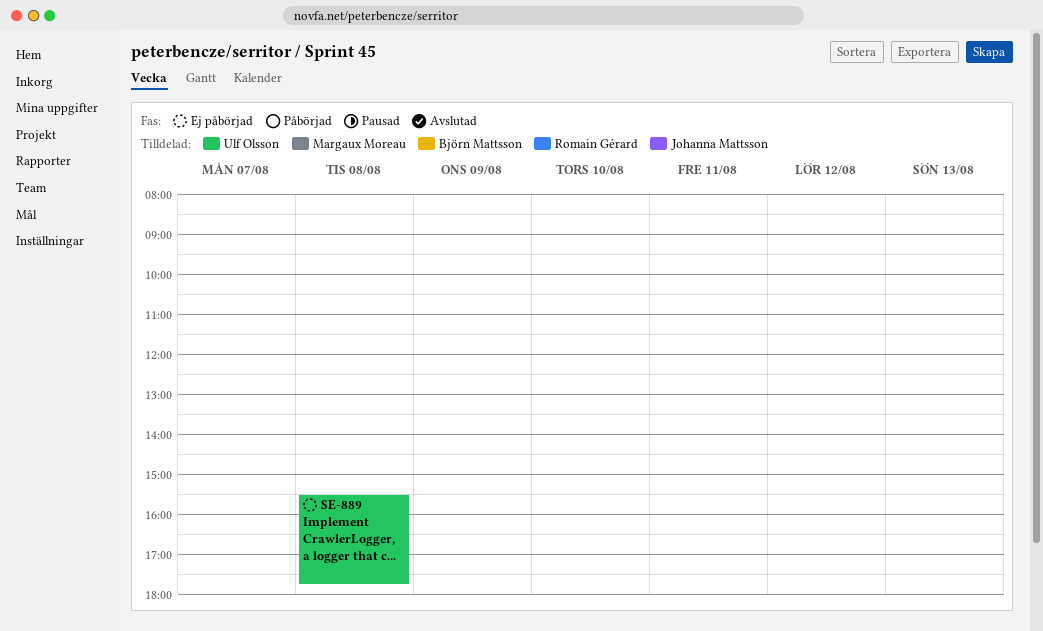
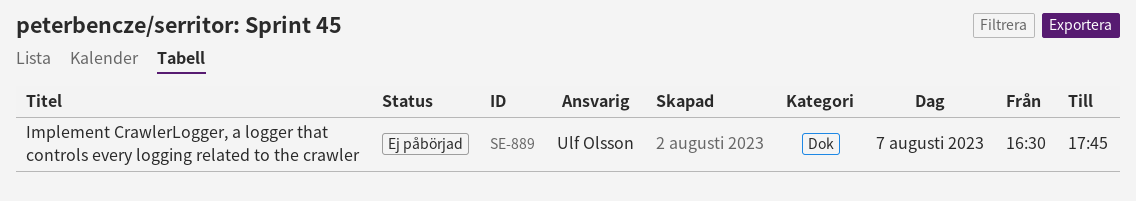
SE-889, day: Aug 8 -> Aug 7
SE-889, begins: 15:30 -> 16:30

